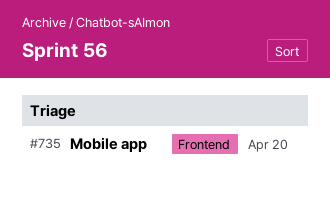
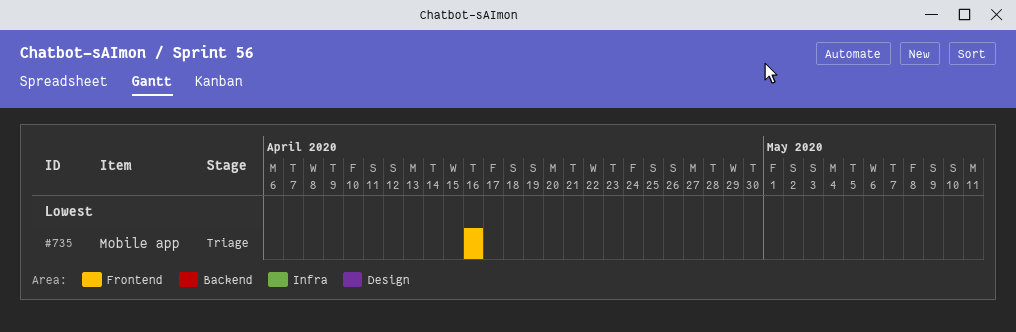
#735, due: Apr 20 -> Apr 16

